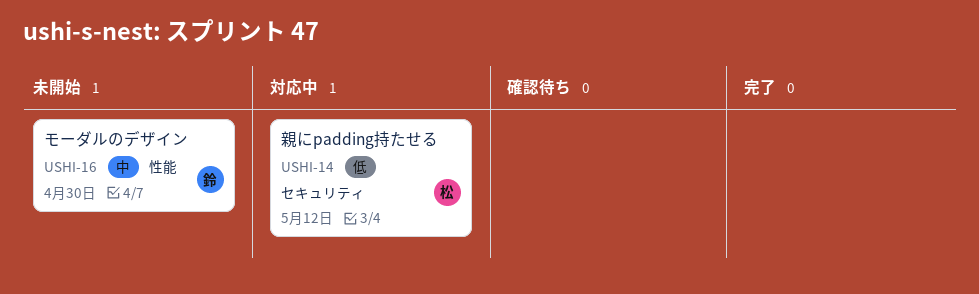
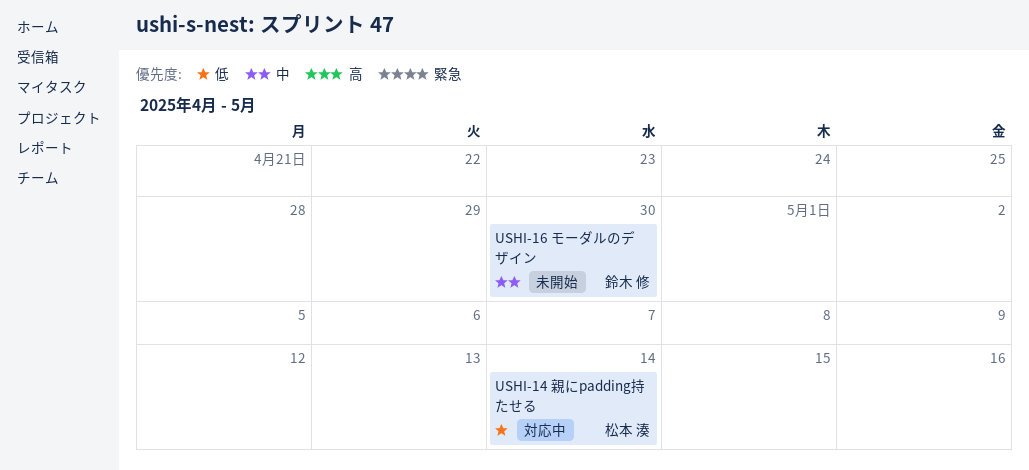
USHI-14, due: May 12 -> May 14

